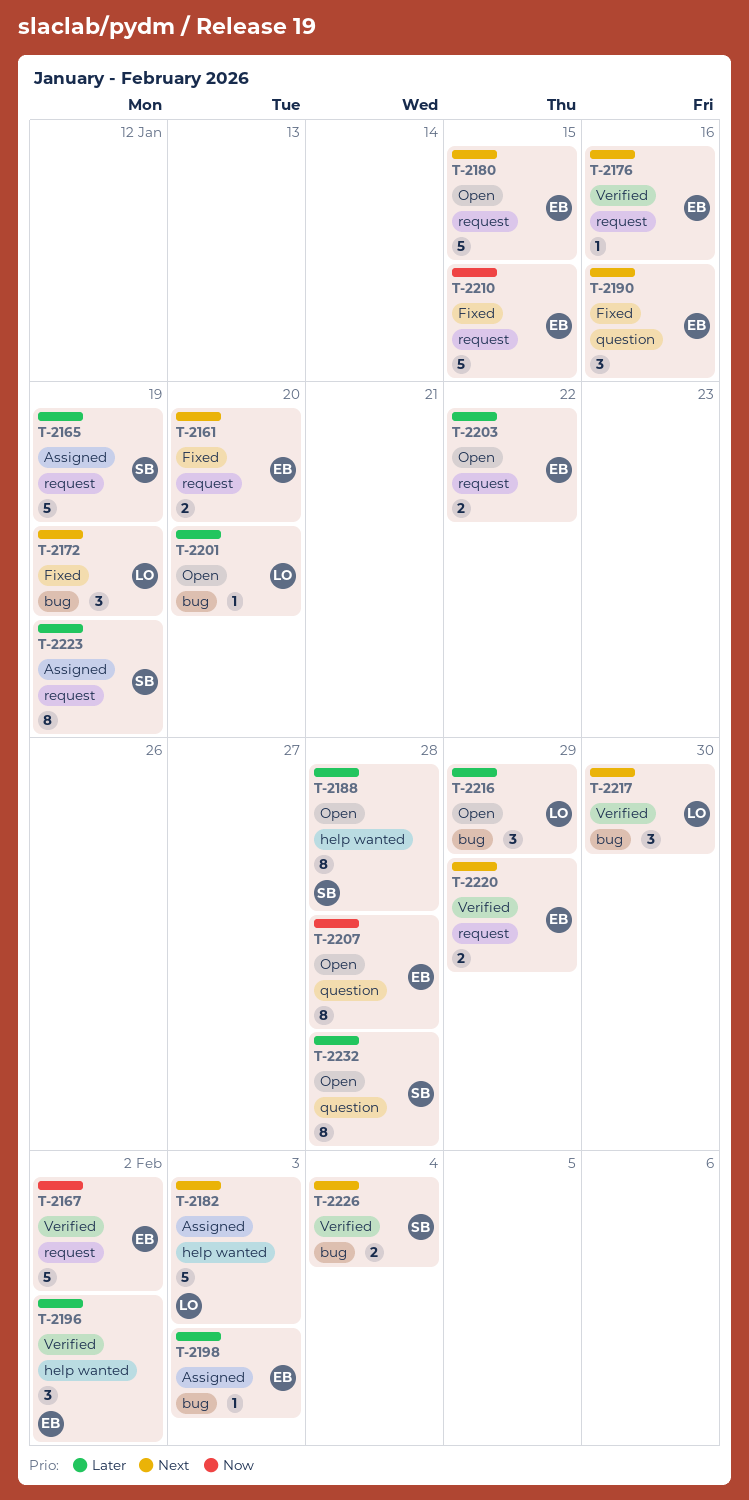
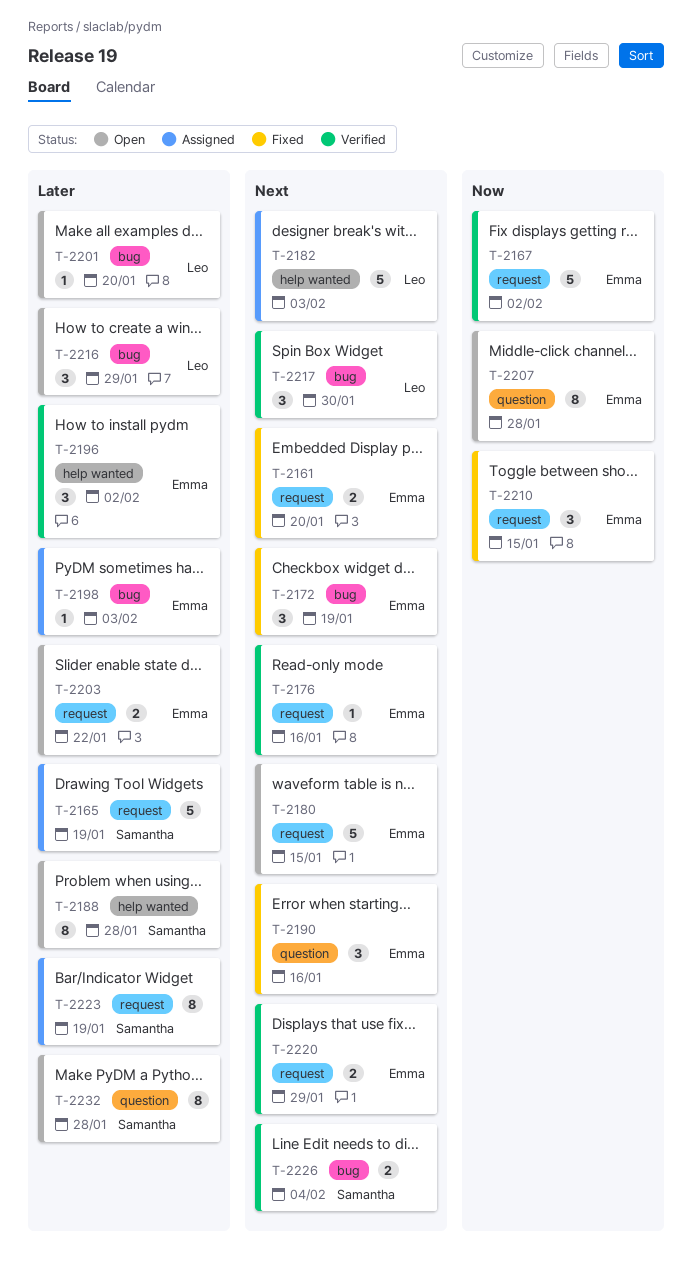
T-2172, owner: Leo -> Emma
T-2210, estimate: 5 -> 3

